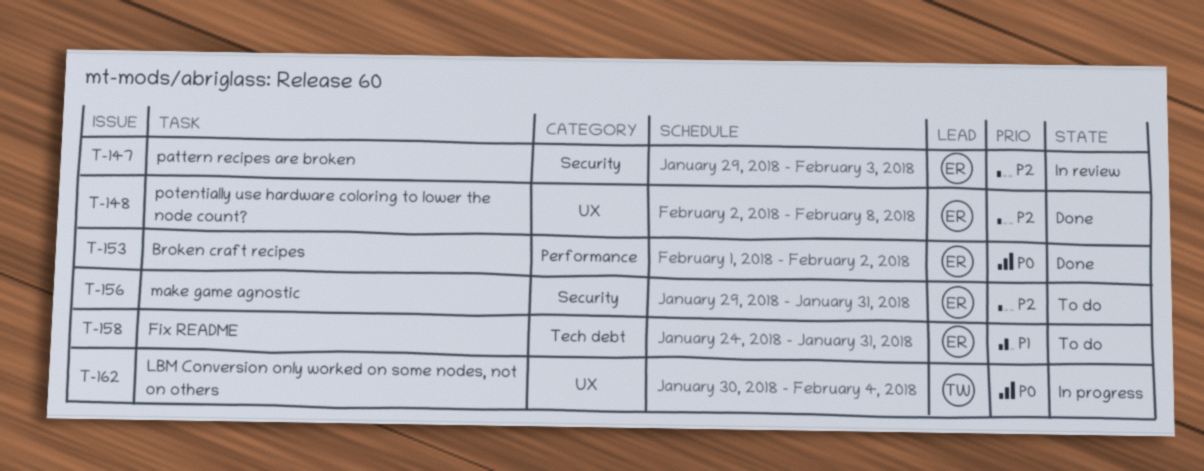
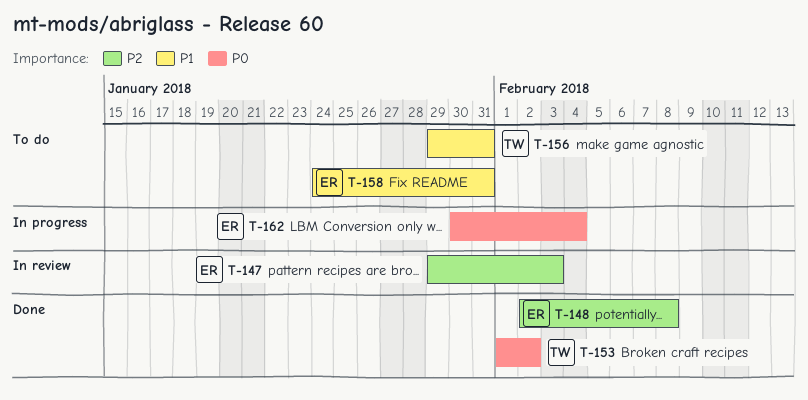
T-153, owner: ER -> TW
T-156, owner: ER -> TW
T-156, priority: P2 -> P1
T-162, owner: TW -> ER

